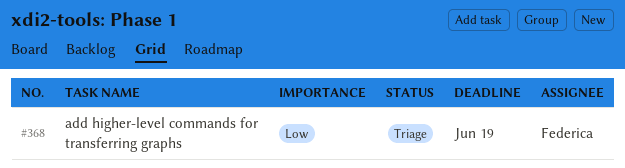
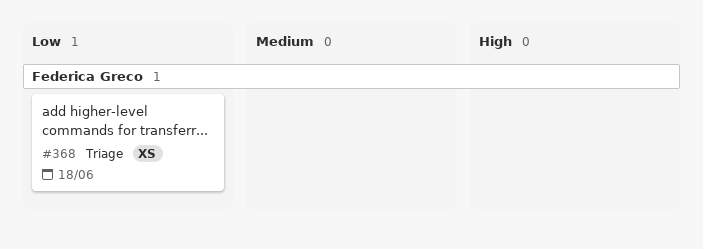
#368, due: Jun 19 -> Jun 18

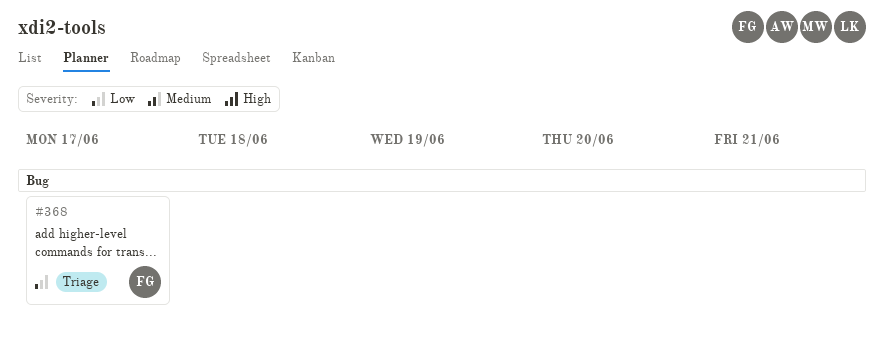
#368, due: Jun 18 -> Jun 17

